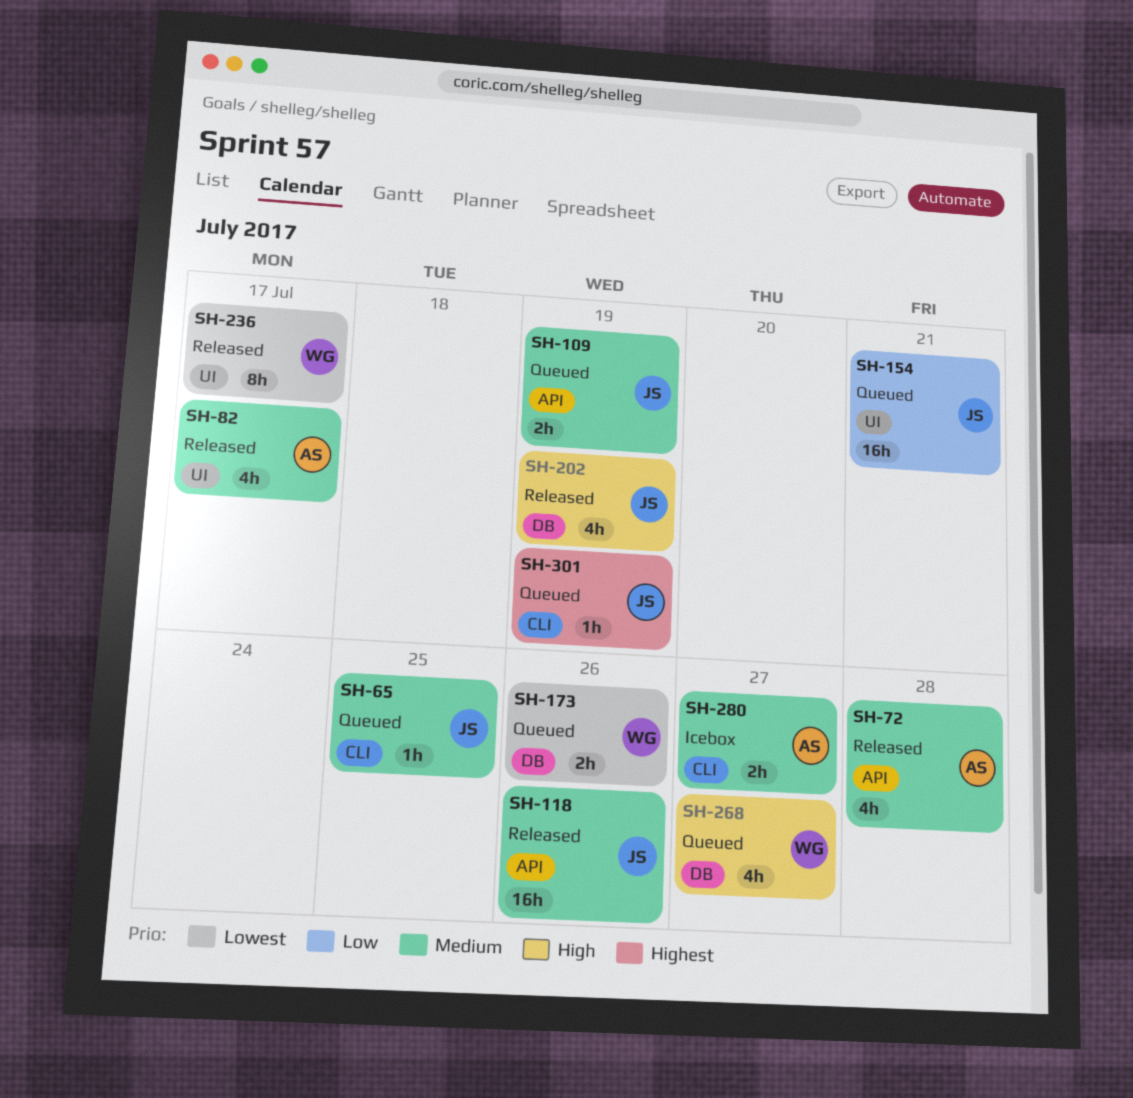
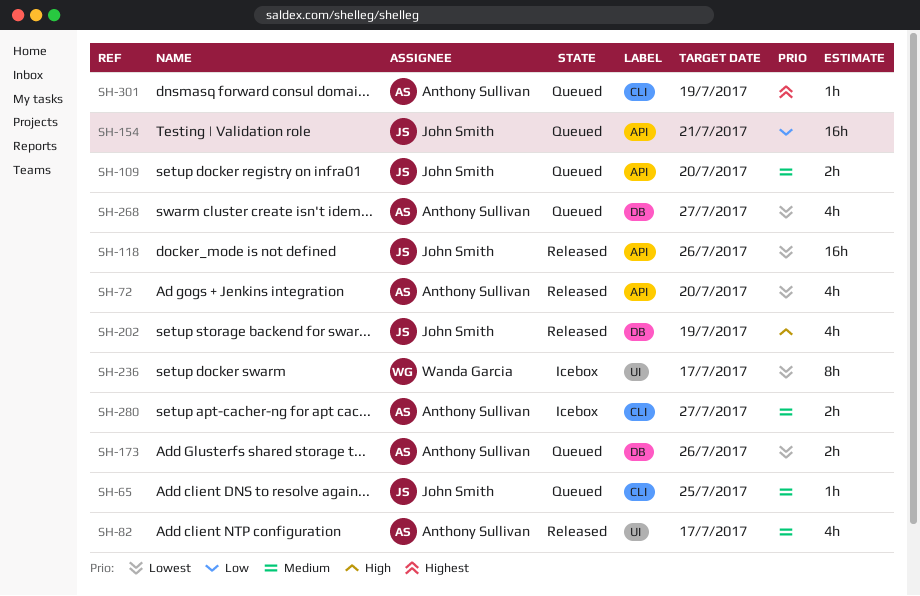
SH-72, priority: Medium -> Lowest
SH-72, due: Jul 28 -> Jul 20
SH-109, due: Jul 19 -> Jul 20
SH-118, priority: Medium -> Lowest
SH-154, label: UI -> API
SH-173, owner: Wanda Garcia -> Anthony Sullivan
SH-236, status: Released -> Icebox
SH-268, owner: Wanda Garcia -> Anthony Sullivan
SH-268, priority: High -> Lowest
SH-301, owner: John Smith -> Anthony Sullivan

